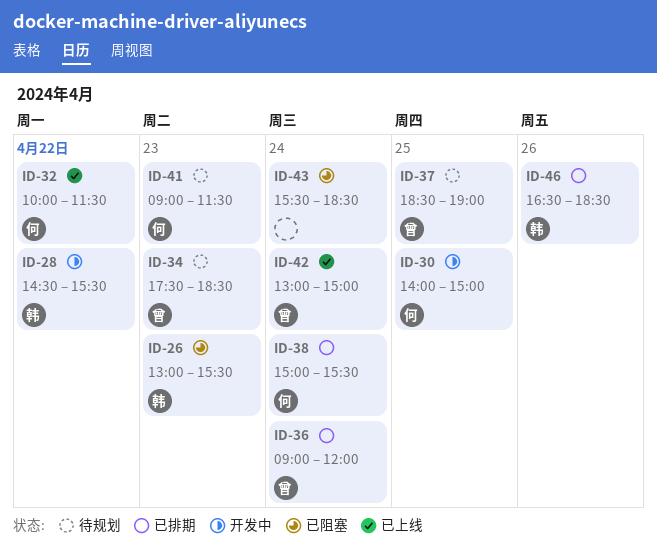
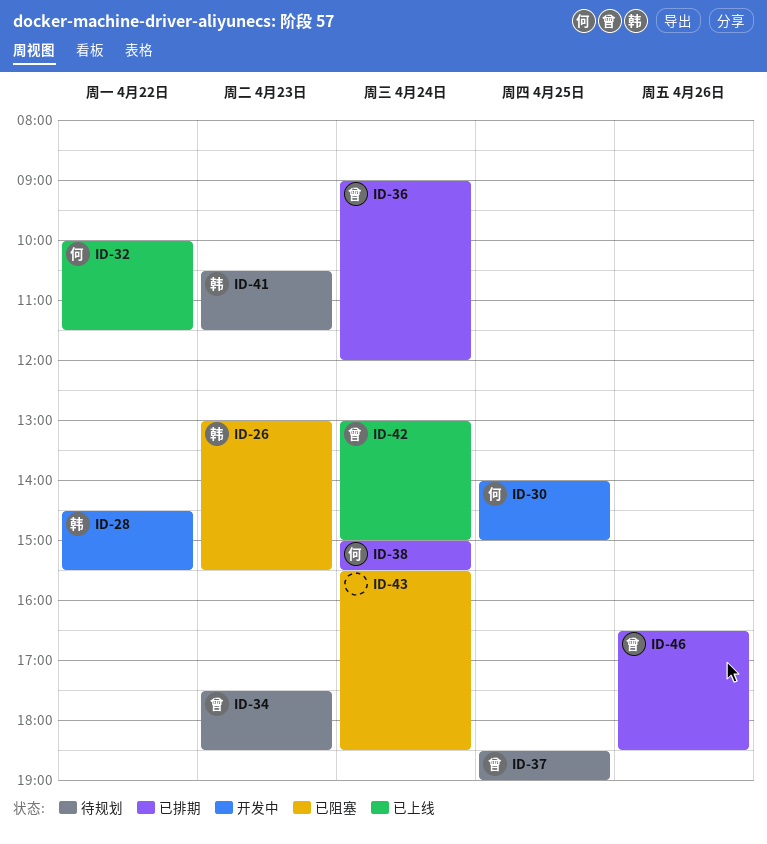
ID-41, owner: 何 -> 韩
ID-41, begins: 09:00 -> 10:30
ID-46, owner: 韩 -> 曾

